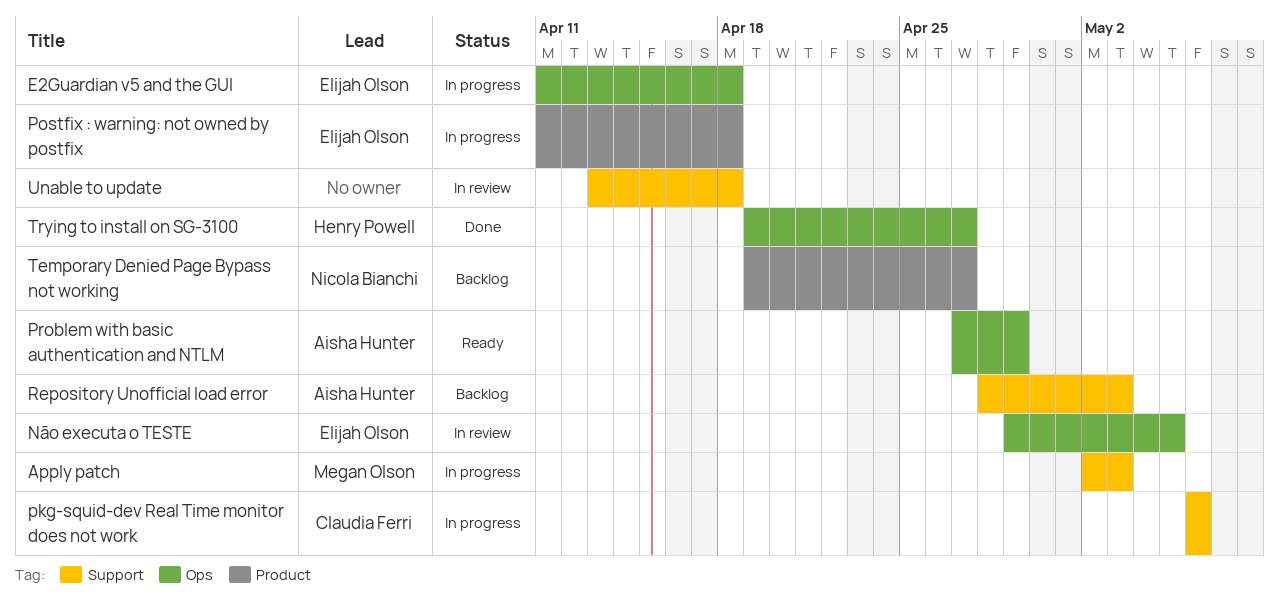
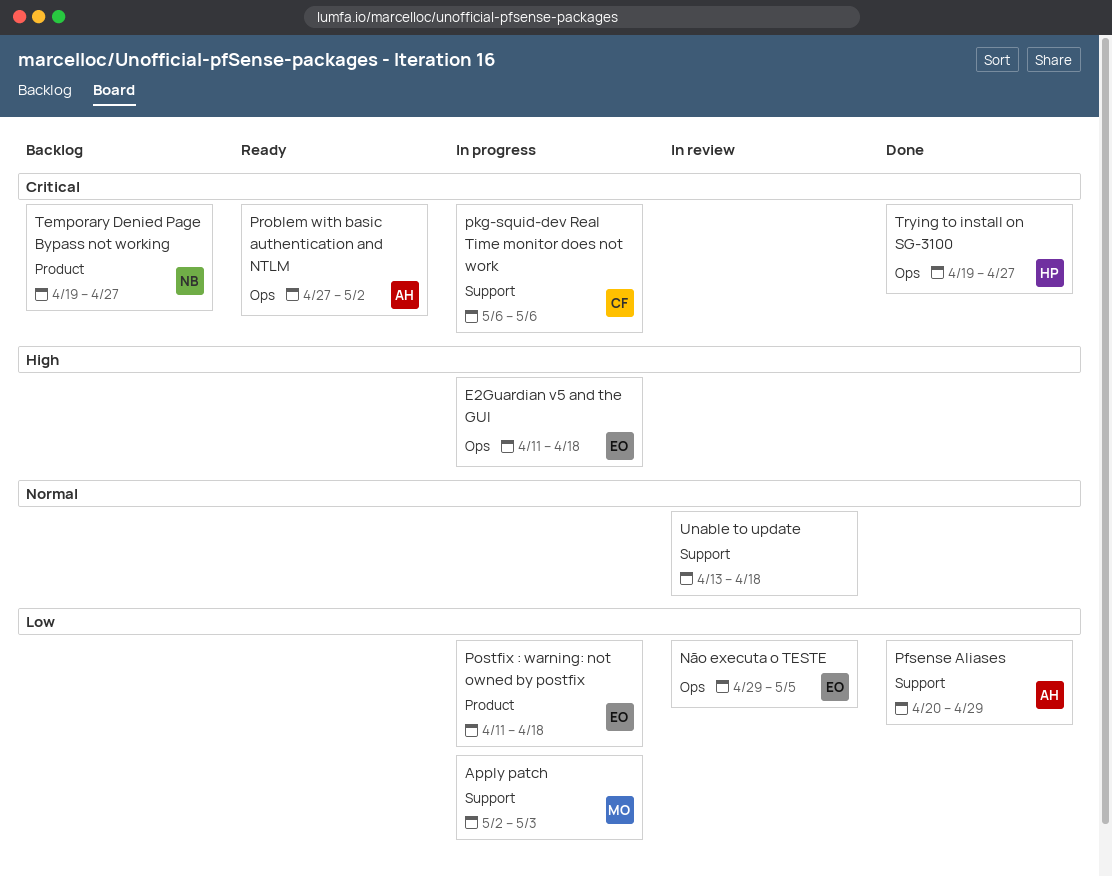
Pfsense Aliases: none -> present
Problem with basic authentication and NTLM, due: Apr 29 -> May 2
Repository Unofficial load error: present -> none

